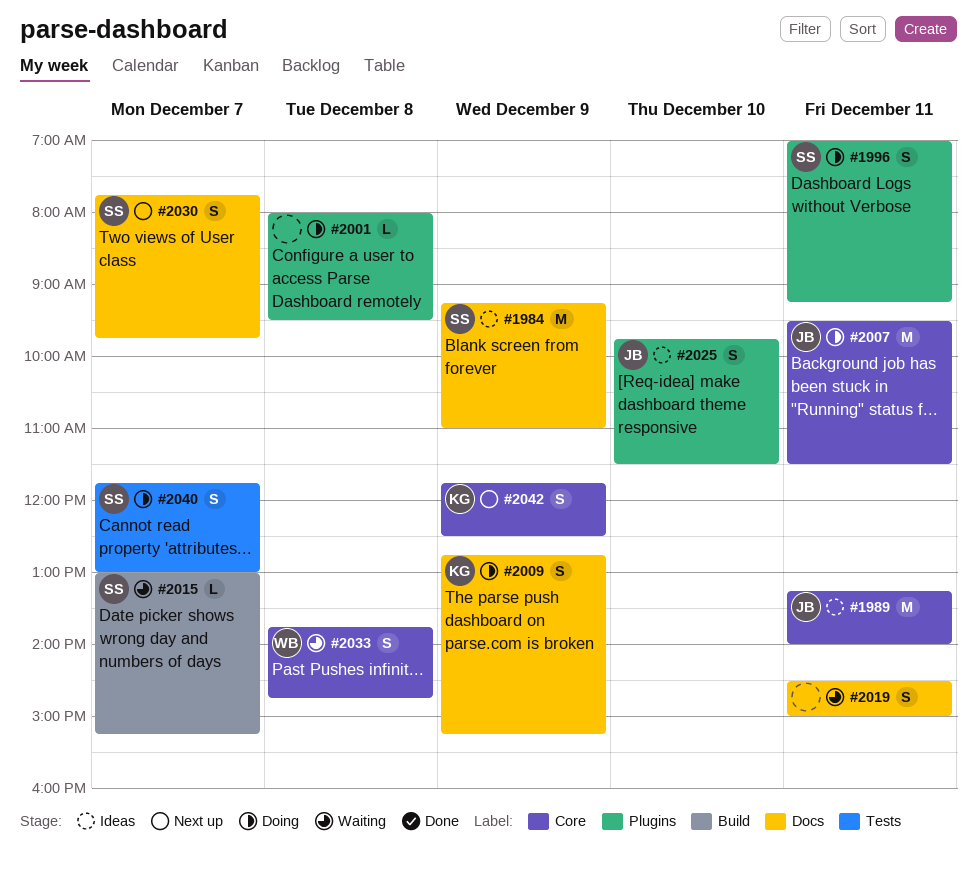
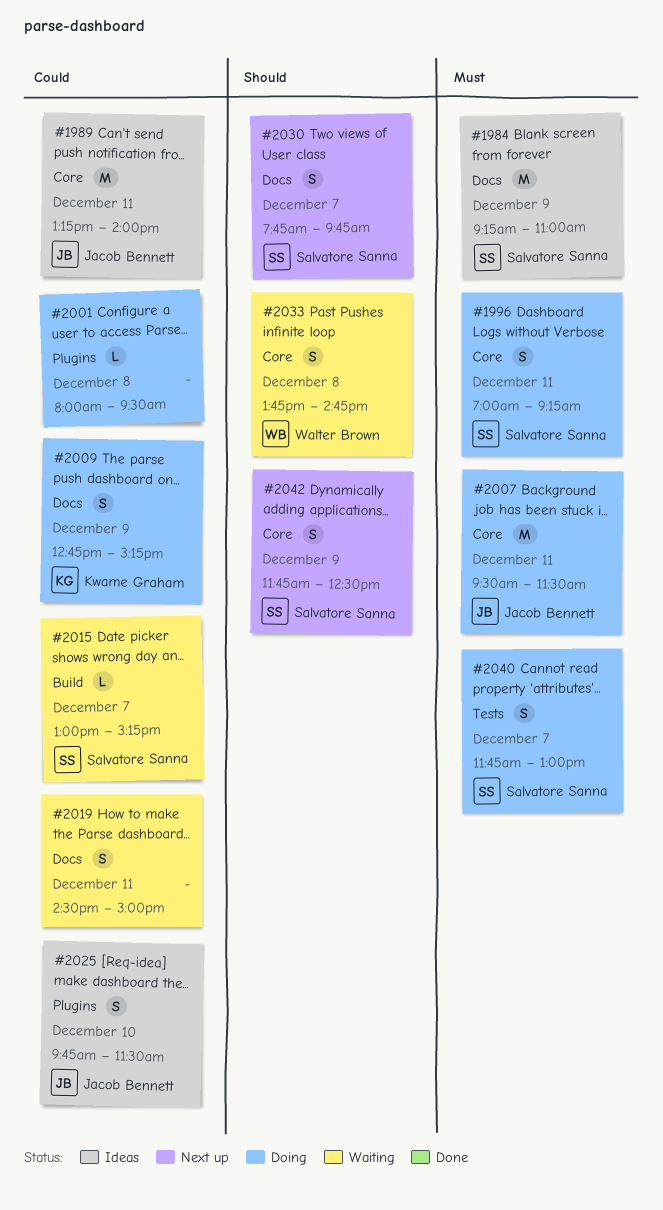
#1996, label: Plugins -> Core
#2042, owner: Kwame Graham -> Salvatore Sanna

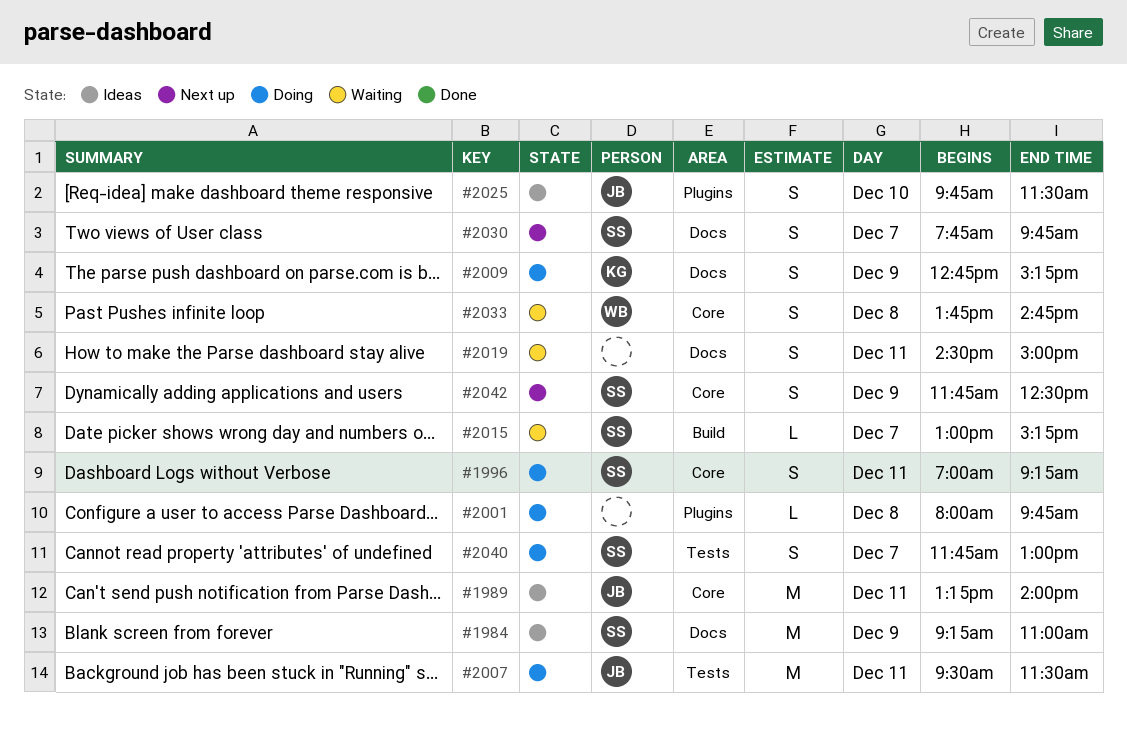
#2001, ends: 09:30 -> 09:45
#2007, label: Core -> Tests

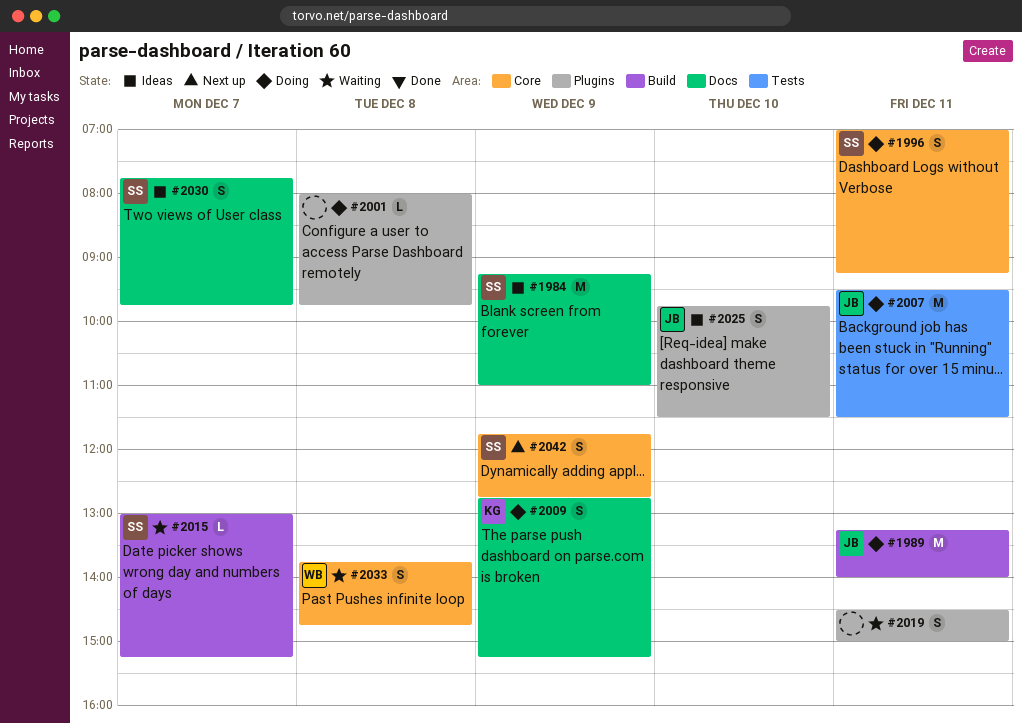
#1989, status: Ideas -> Doing
#1989, label: Core -> Build
#2019, label: Docs -> Plugins
#2030, status: Next up -> Ideas
#2040: present -> none
#2042, ends: 12:30 -> 12:45

